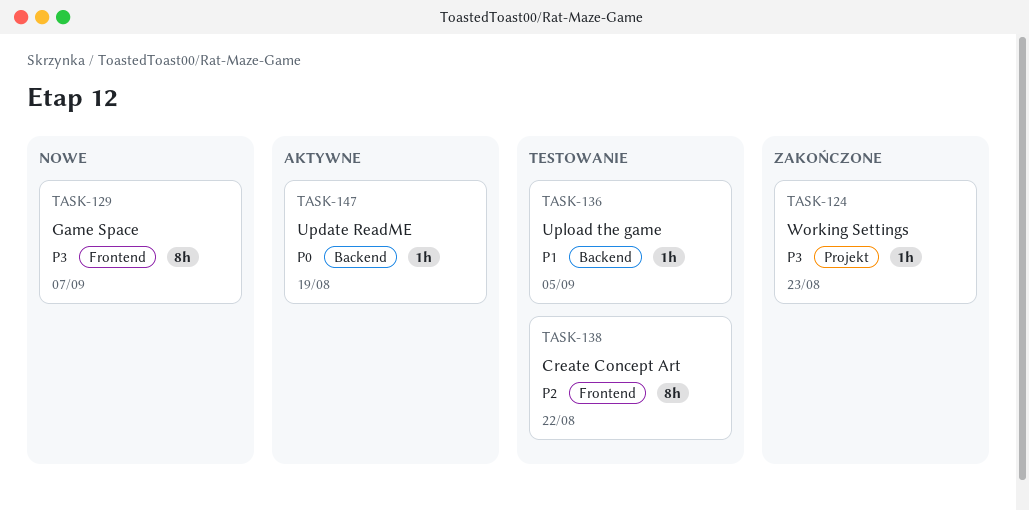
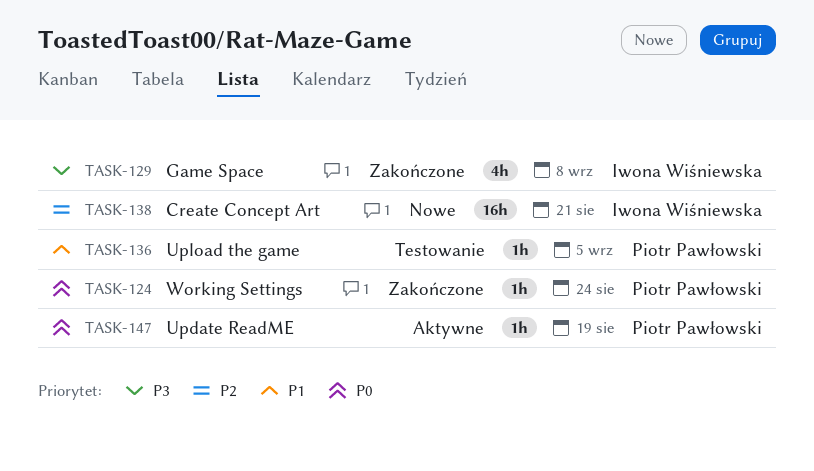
TASK-124, priority: P3 -> P0
TASK-124, due: Aug 23 -> Aug 24
TASK-129, status: Nowe -> Zakończone
TASK-129, estimate: 8h -> 4h
TASK-129, due: Sep 7 -> Sep 8
TASK-138, status: Testowanie -> Nowe
TASK-138, estimate: 8h -> 16h
TASK-138, due: Aug 22 -> Aug 21

